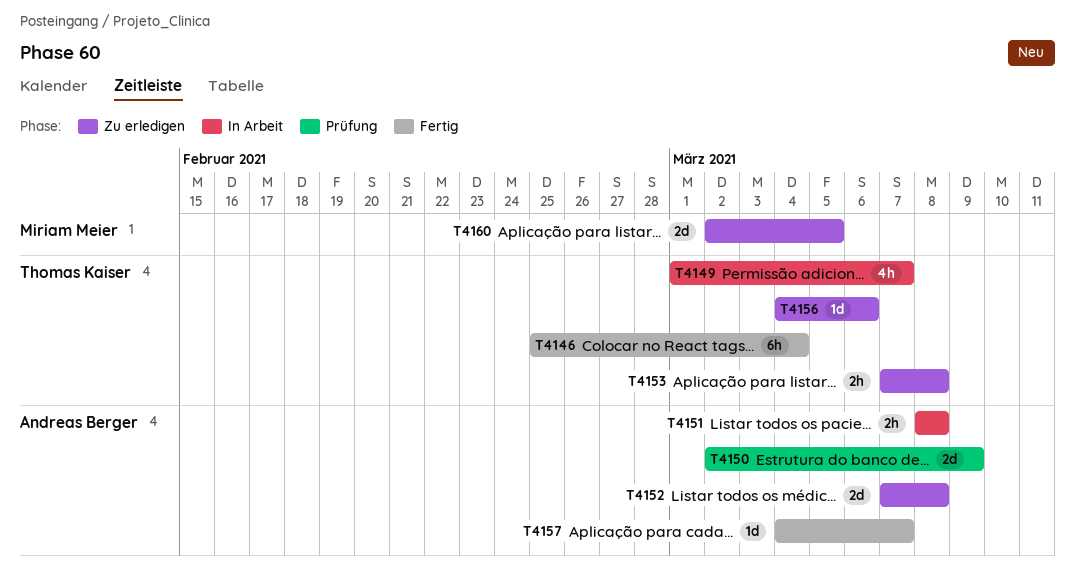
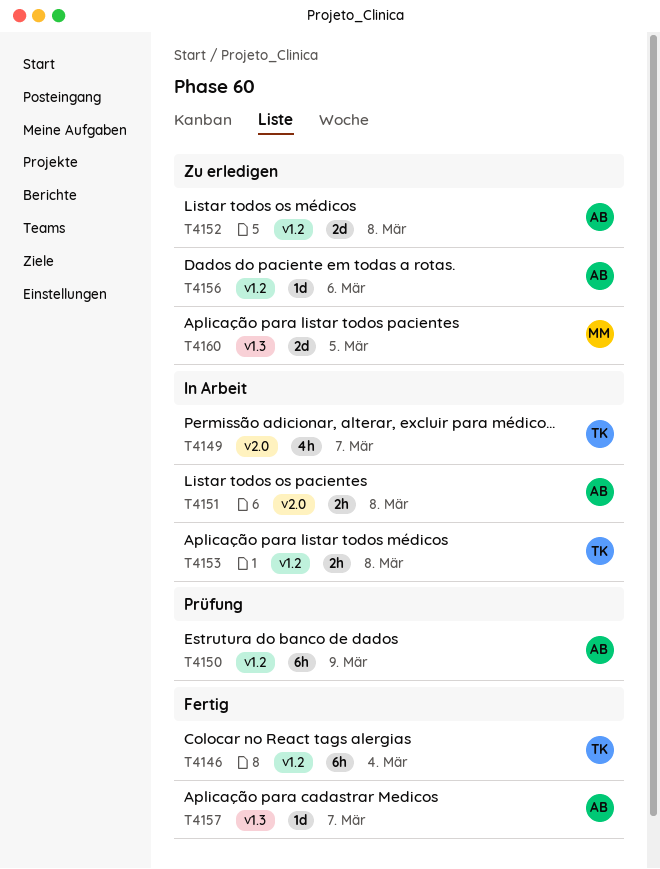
T4150, estimate: 2d -> 6h
T4153, status: Zu erledigen -> In Arbeit
T4156, owner: Thomas Kaiser -> Andreas Berger

